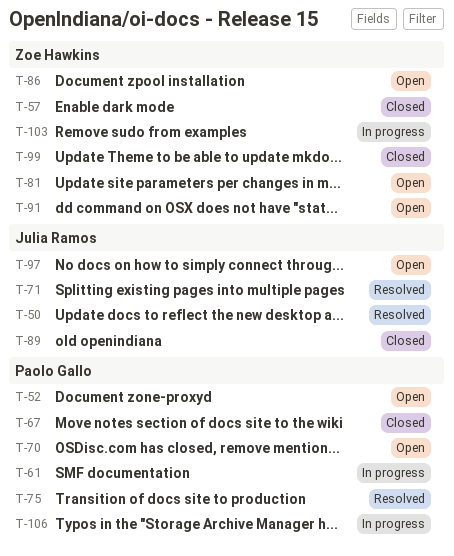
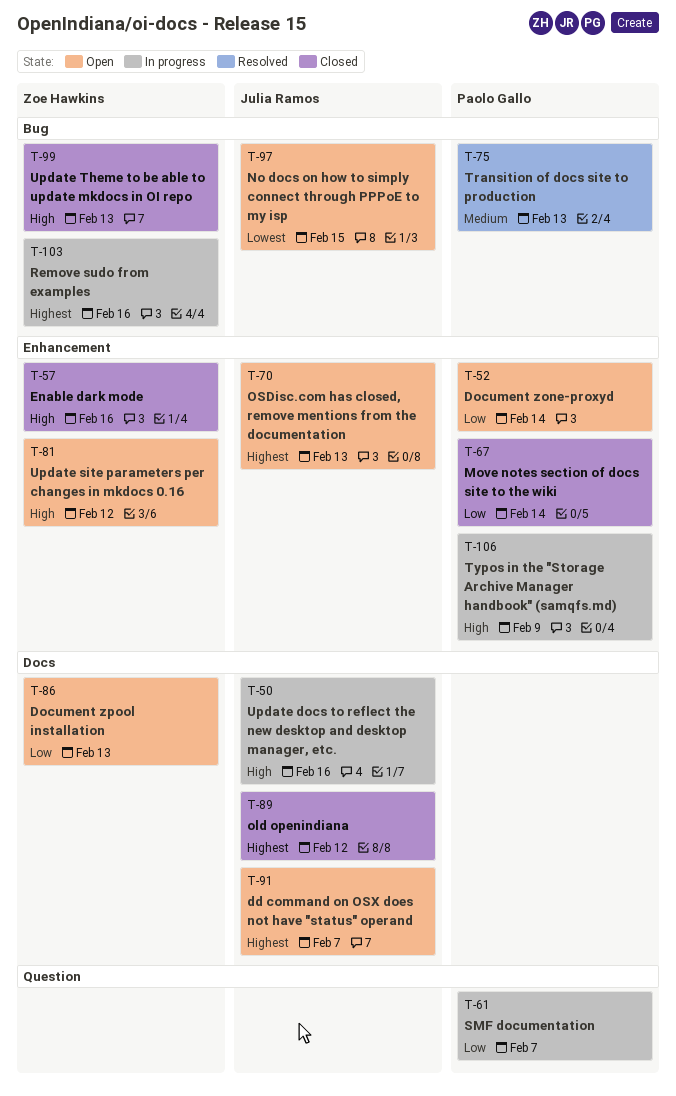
T-50, status: Resolved -> In progress
T-70, owner: Paolo Gallo -> Julia Ramos
T-71: present -> none
T-91, owner: Zoe Hawkins -> Julia Ramos

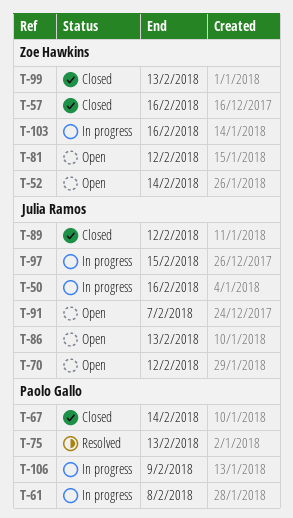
T-52, owner: Paolo Gallo -> Zoe Hawkins
T-61, due: Feb 7 -> Feb 8
T-70, due: Feb 13 -> Feb 12
T-86, owner: Zoe Hawkins -> Julia Ramos
T-97, status: Open -> In progress

